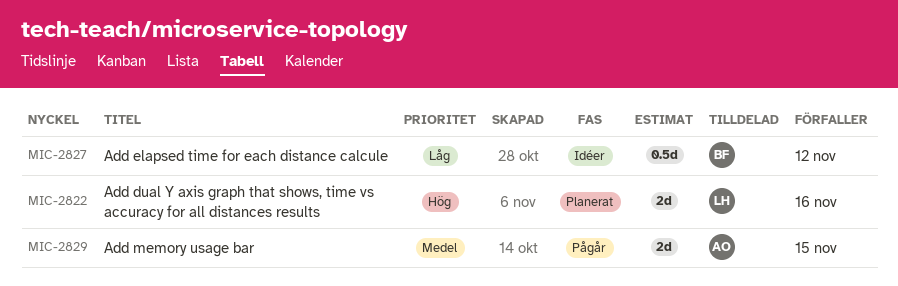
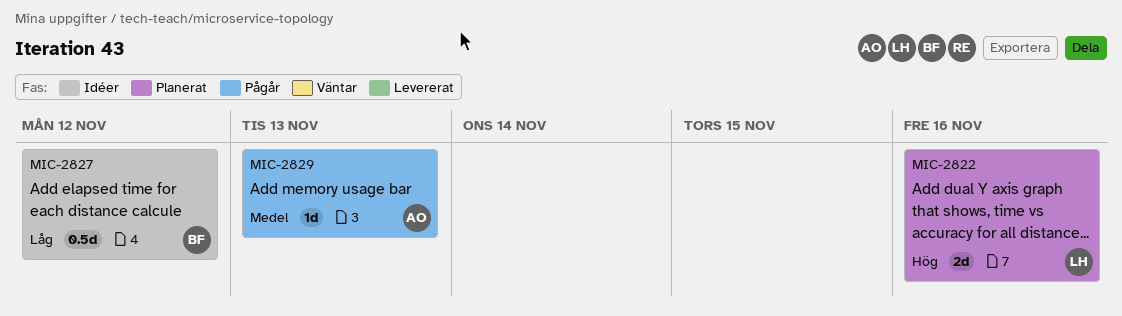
MIC-2829, estimate: 2d -> 1d
MIC-2829, due: Nov 15 -> Nov 13

